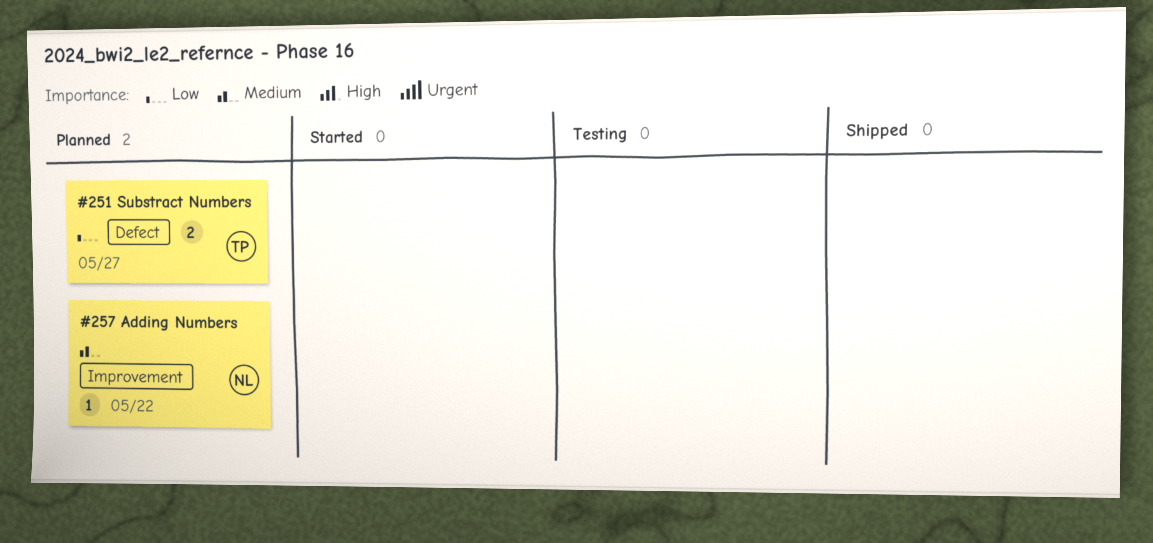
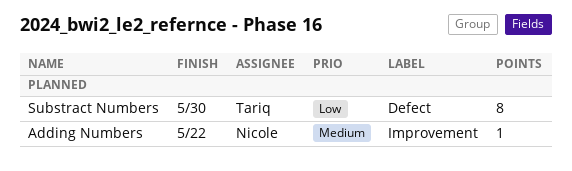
Substract Numbers, estimate: 2 -> 8
Substract Numbers, due: May 27 -> May 30

